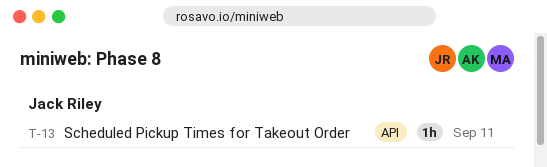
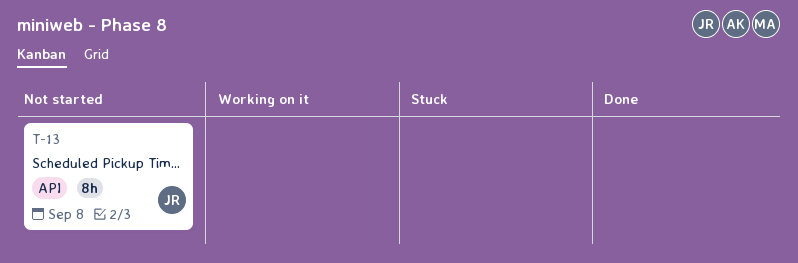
T-13, estimate: 1h -> 8h
T-13, due: Sep 11 -> Sep 8

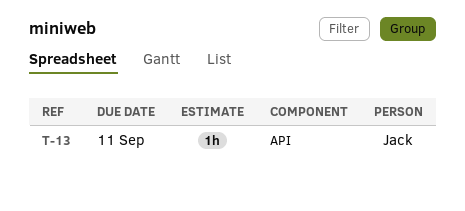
T-13, estimate: 8h -> 1h
T-13, due: Sep 8 -> Sep 11

